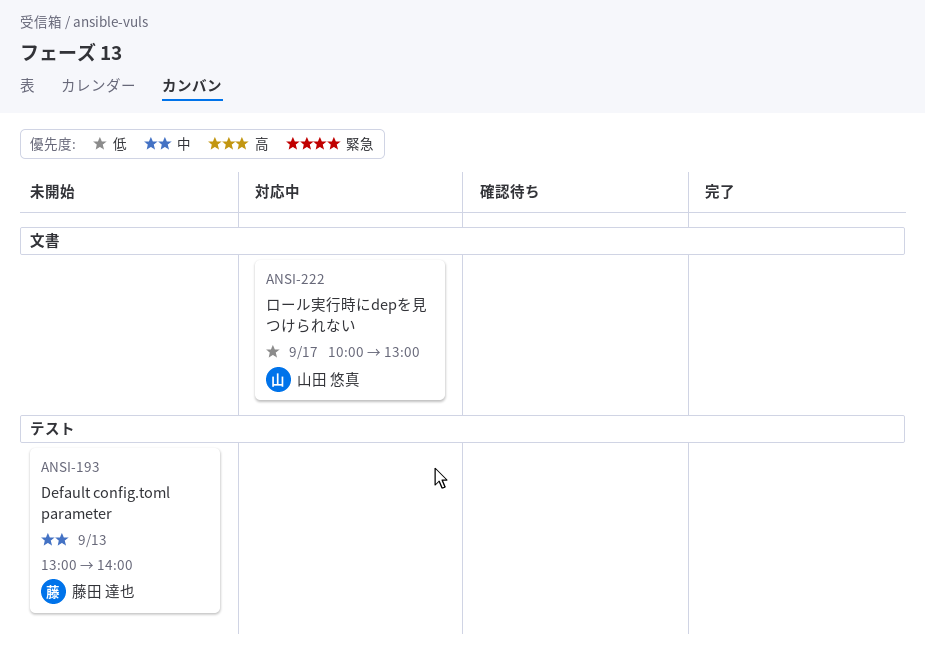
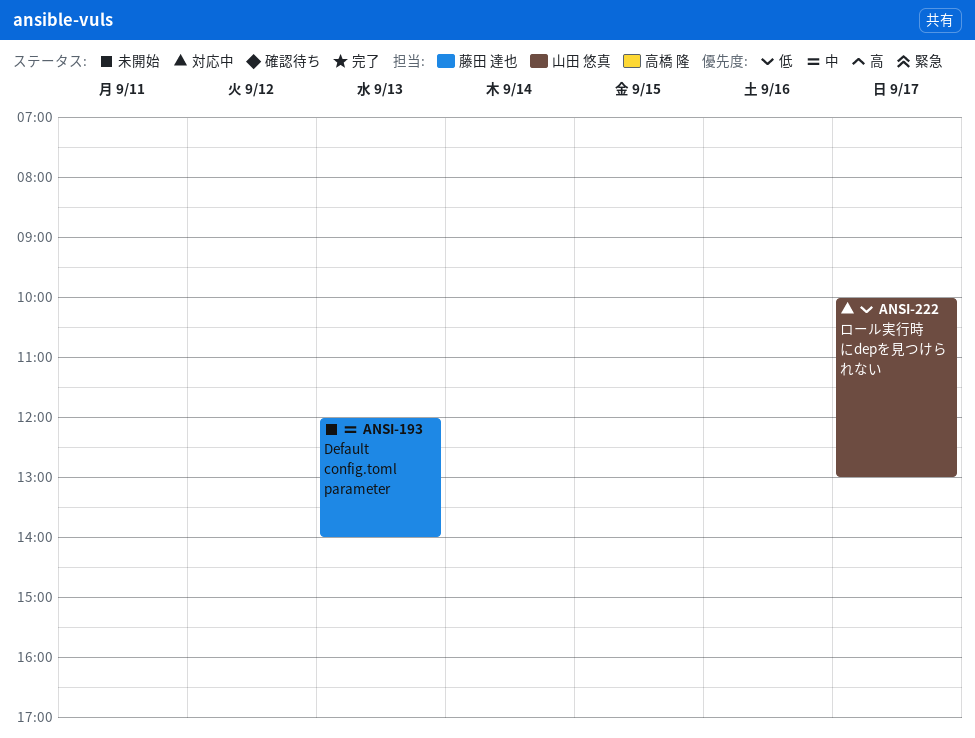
ANSI-193, begins: 13:00 -> 12:00

